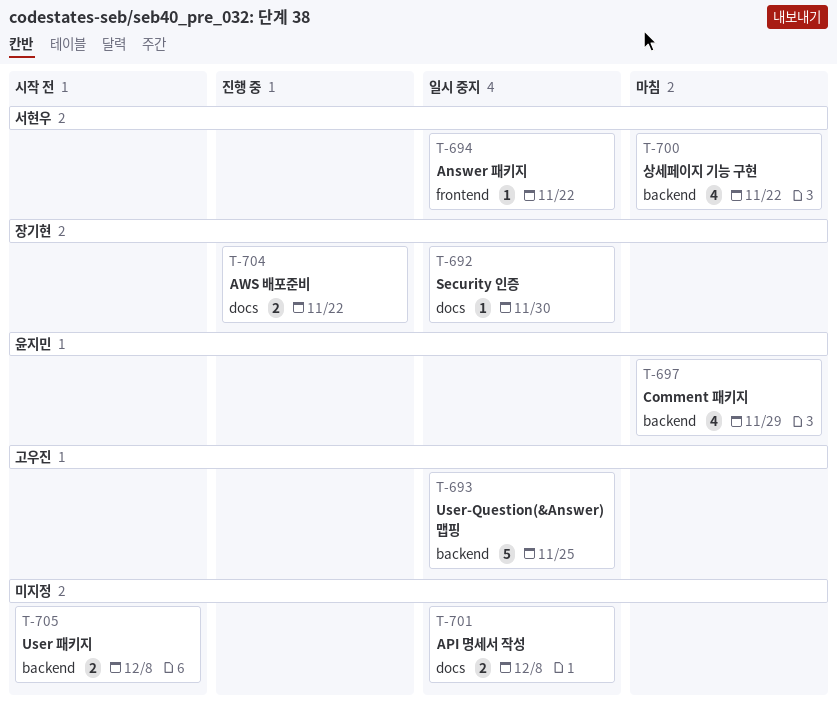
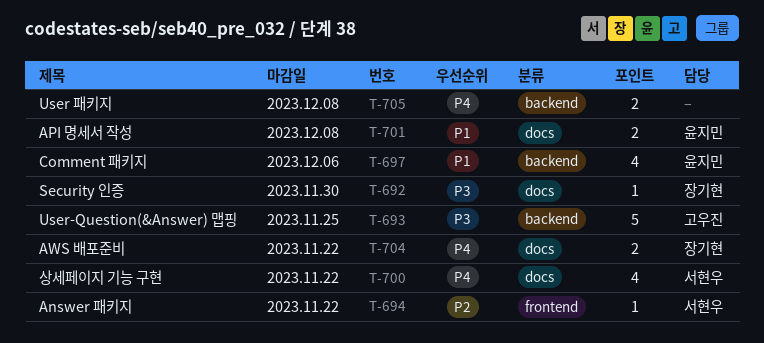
T-697, due: Nov 29 -> Dec 6
T-700, label: backend -> docs
T-701, owner: none -> 윤지민

